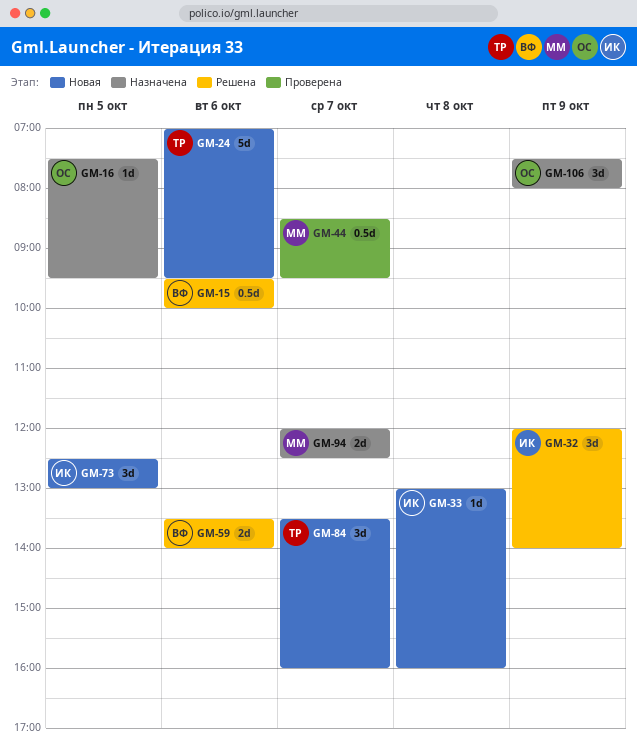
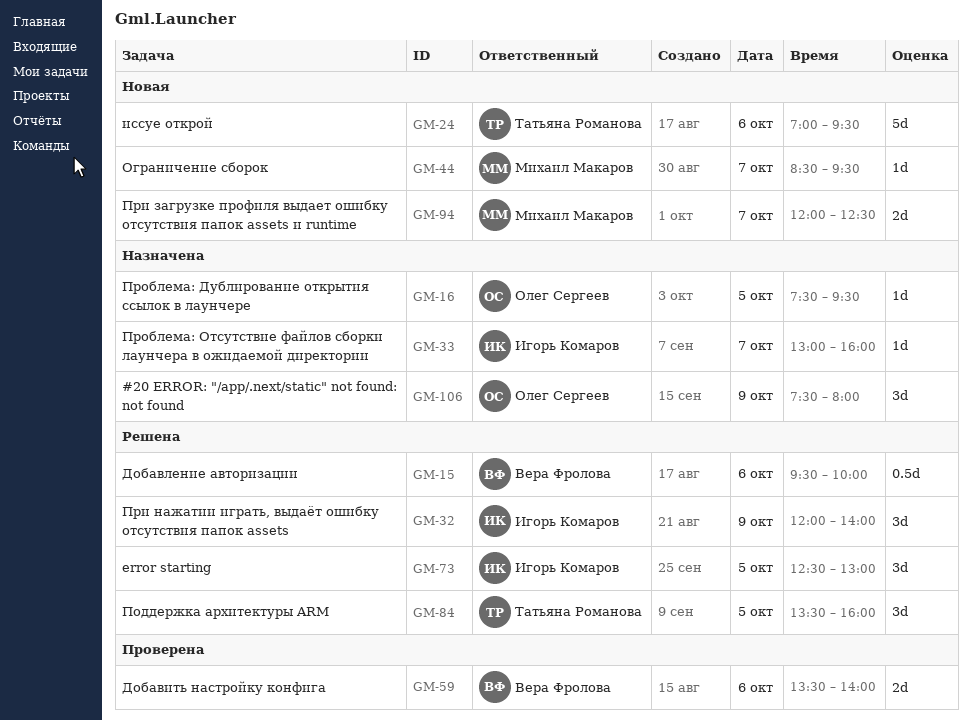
GM-33, status: Новая -> Назначена
GM-33, day: Oct 8 -> Oct 7
GM-44, status: Проверена -> Новая
GM-44, estimate: 0.5d -> 1d
GM-59, status: Решена -> Проверена
GM-73, status: Новая -> Решена
GM-84, status: Новая -> Решена
GM-84, day: Oct 7 -> Oct 5
GM-94, status: Назначена -> Новая

